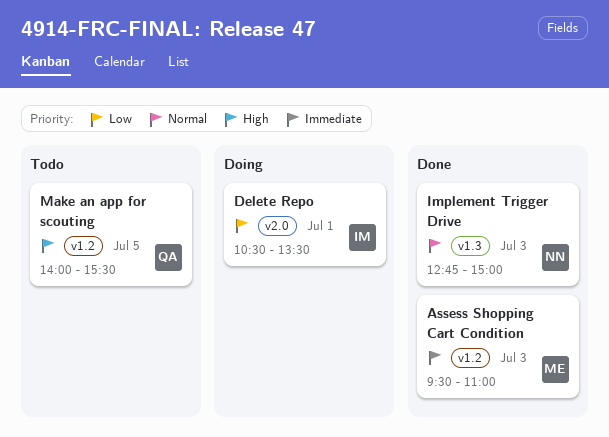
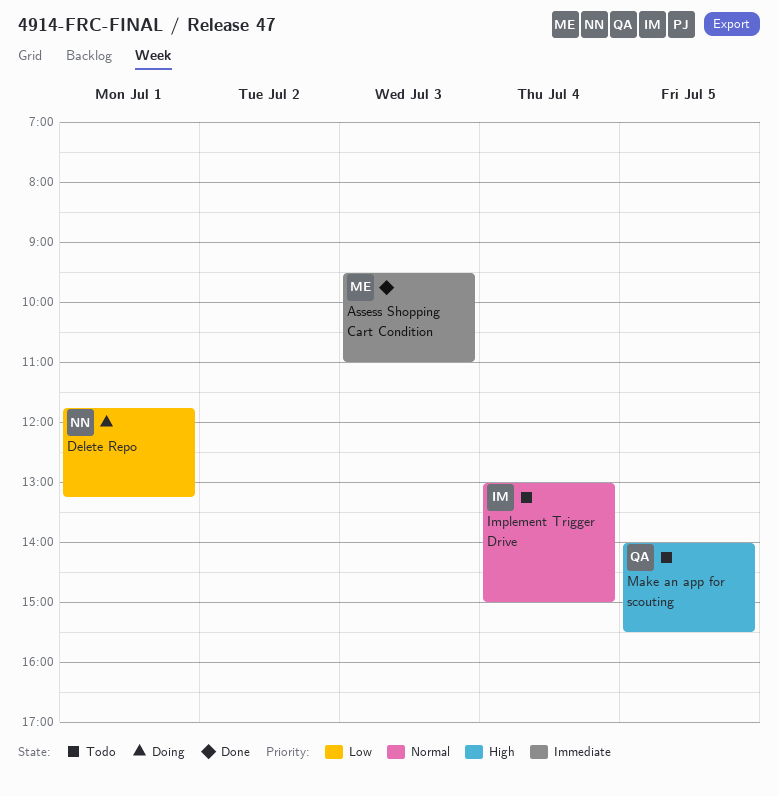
Delete Repo, owner: IM -> NN
Delete Repo, begins: 10:30 -> 11:45
Delete Repo, ends: 13:30 -> 13:15
Implement Trigger Drive, status: Done -> Todo
Implement Trigger Drive, owner: NN -> IM
Implement Trigger Drive, day: Jul 3 -> Jul 4
Implement Trigger Drive, begins: 12:45 -> 13:00

